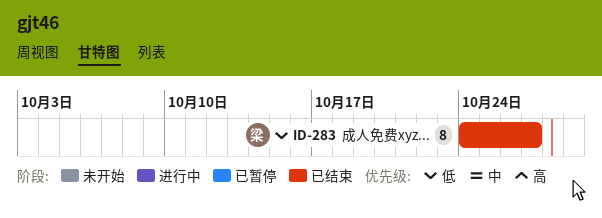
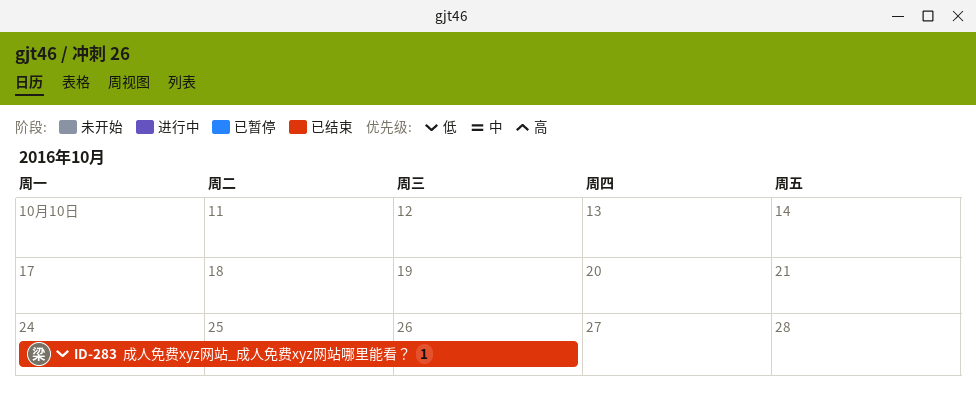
ID-283, estimate: 8 -> 1
ID-283, due: Oct 27 -> Oct 26

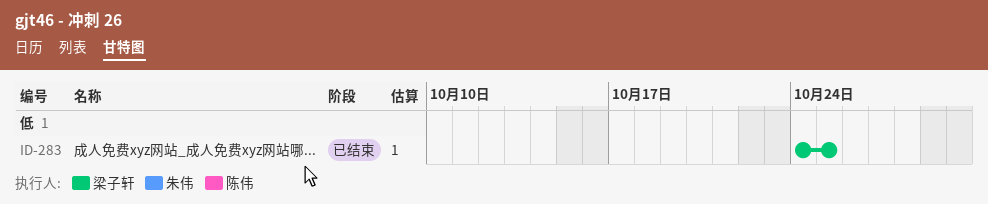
ID-283, due: Oct 26 -> Oct 25

